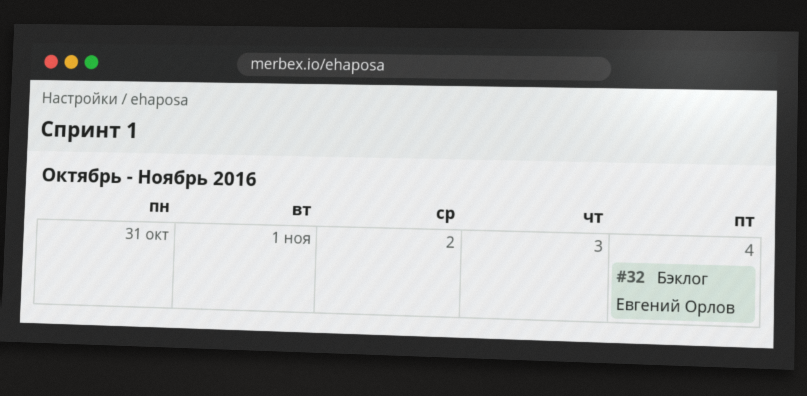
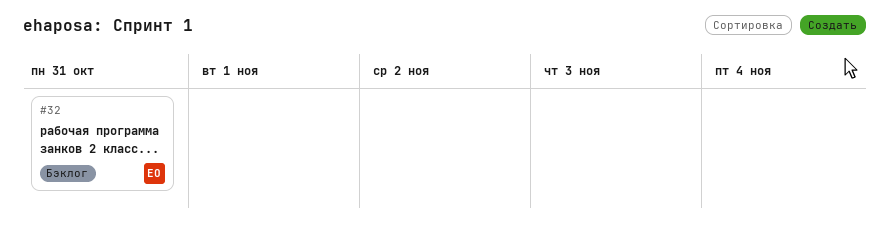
#32, due: Nov 4 -> Oct 31

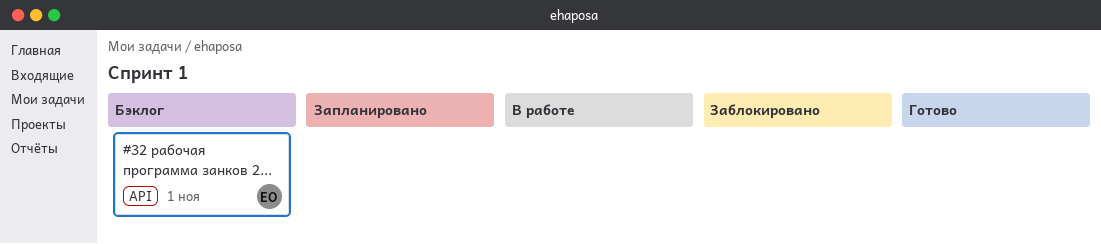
#32, due: Oct 31 -> Nov 1

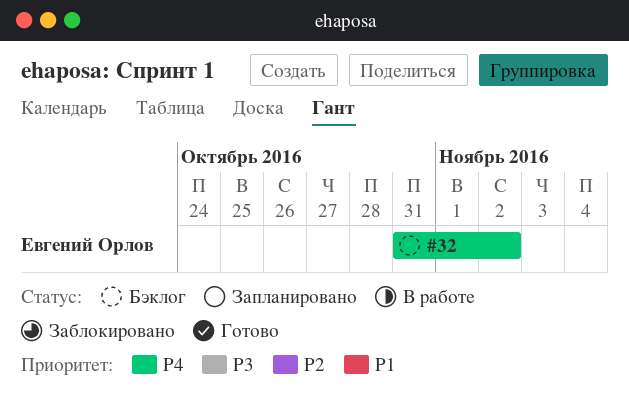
#32, due: Nov 1 -> Nov 2

